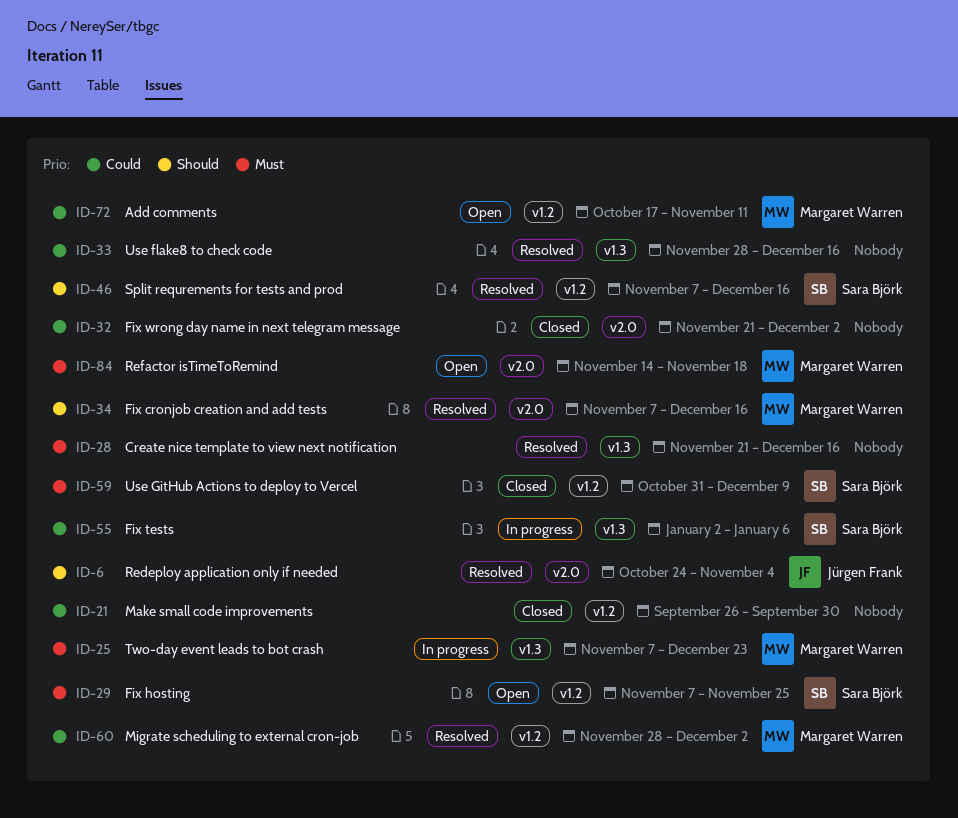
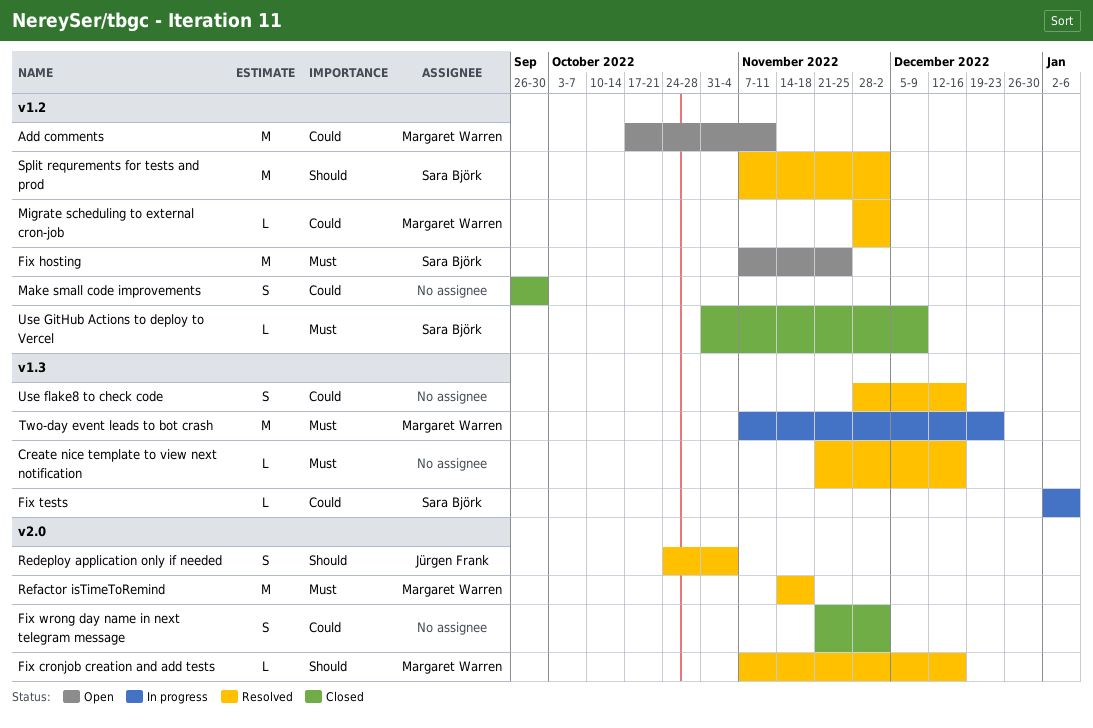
Refactor isTimeToRemind, status: Open -> Resolved
Split requrements for tests and prod, due: Dec 16 -> Dec 2

